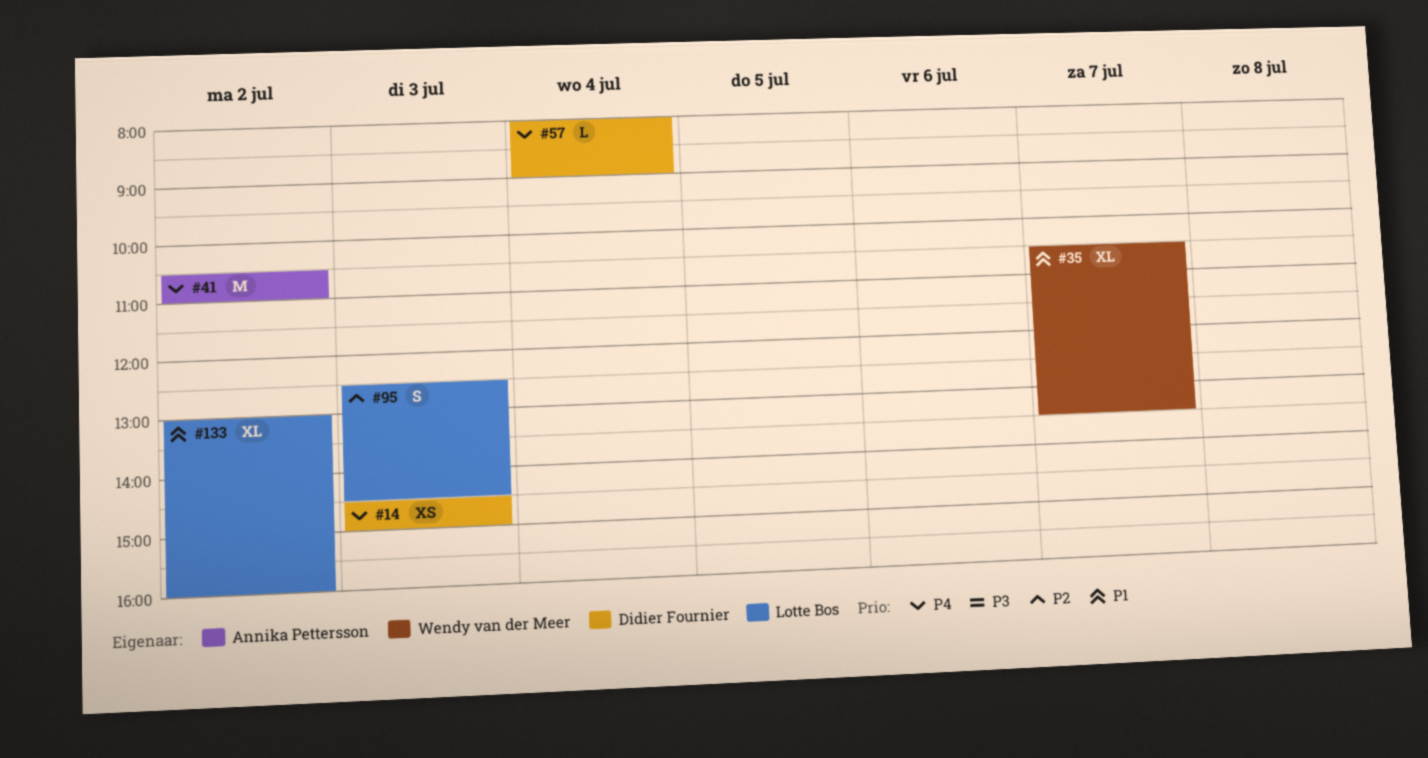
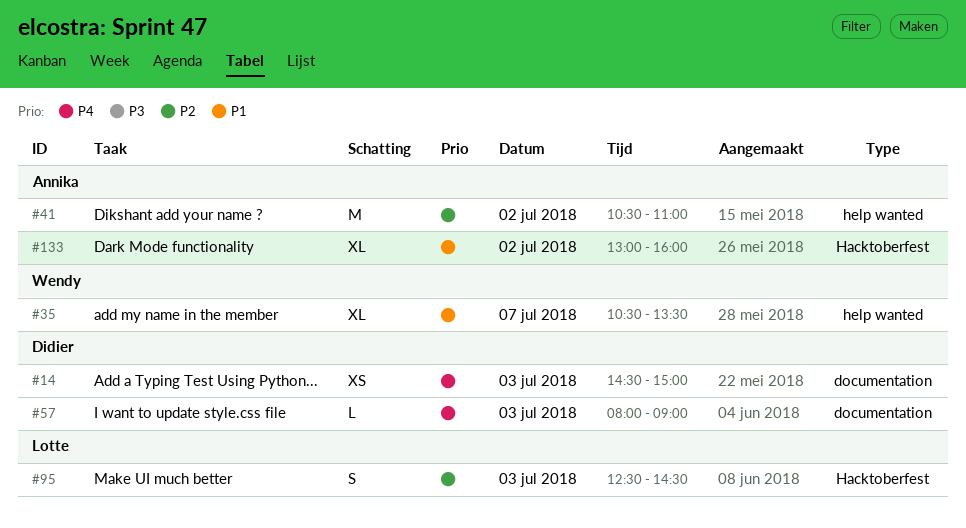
#41, priority: P4 -> P2
#57, day: Jul 4 -> Jul 3
#133, owner: Lotte Bos -> Annika Pettersson

